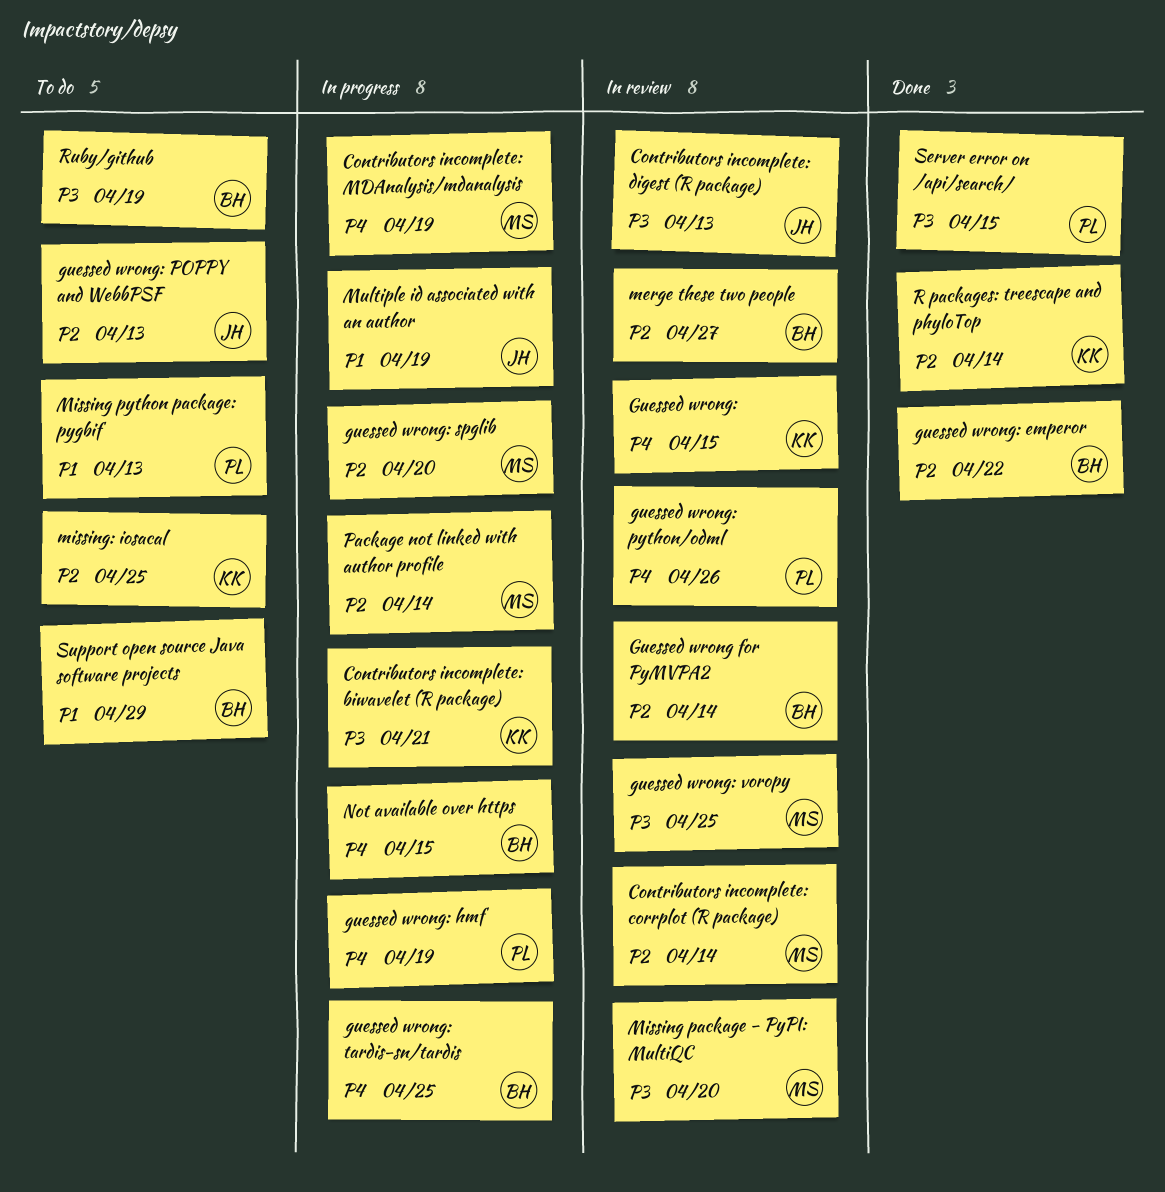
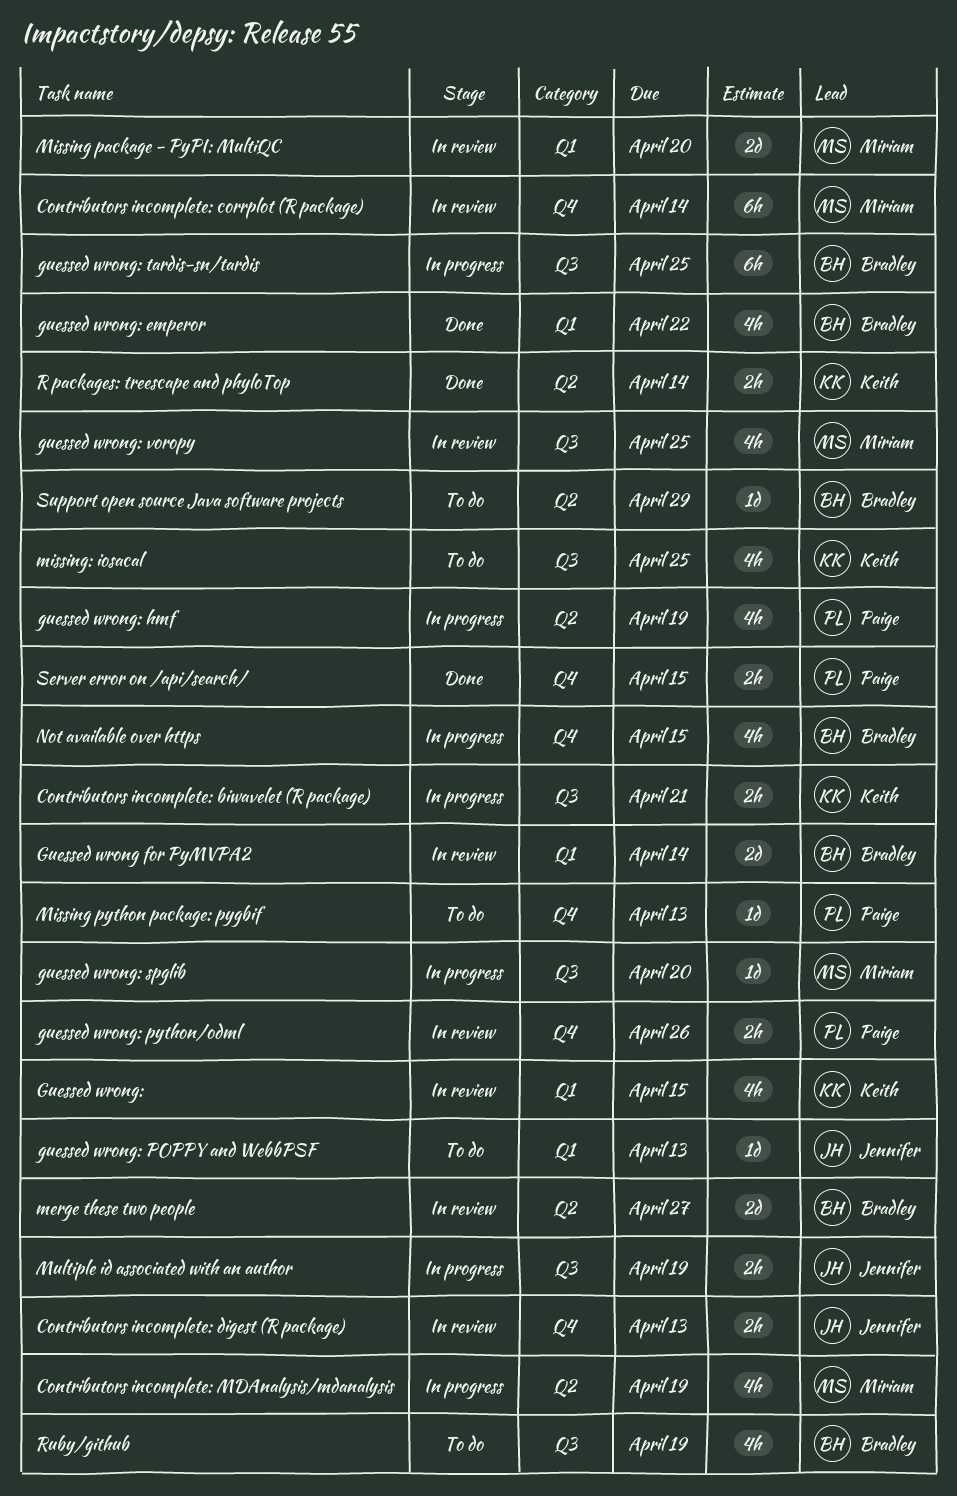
Package not linked with author profile: present -> none

